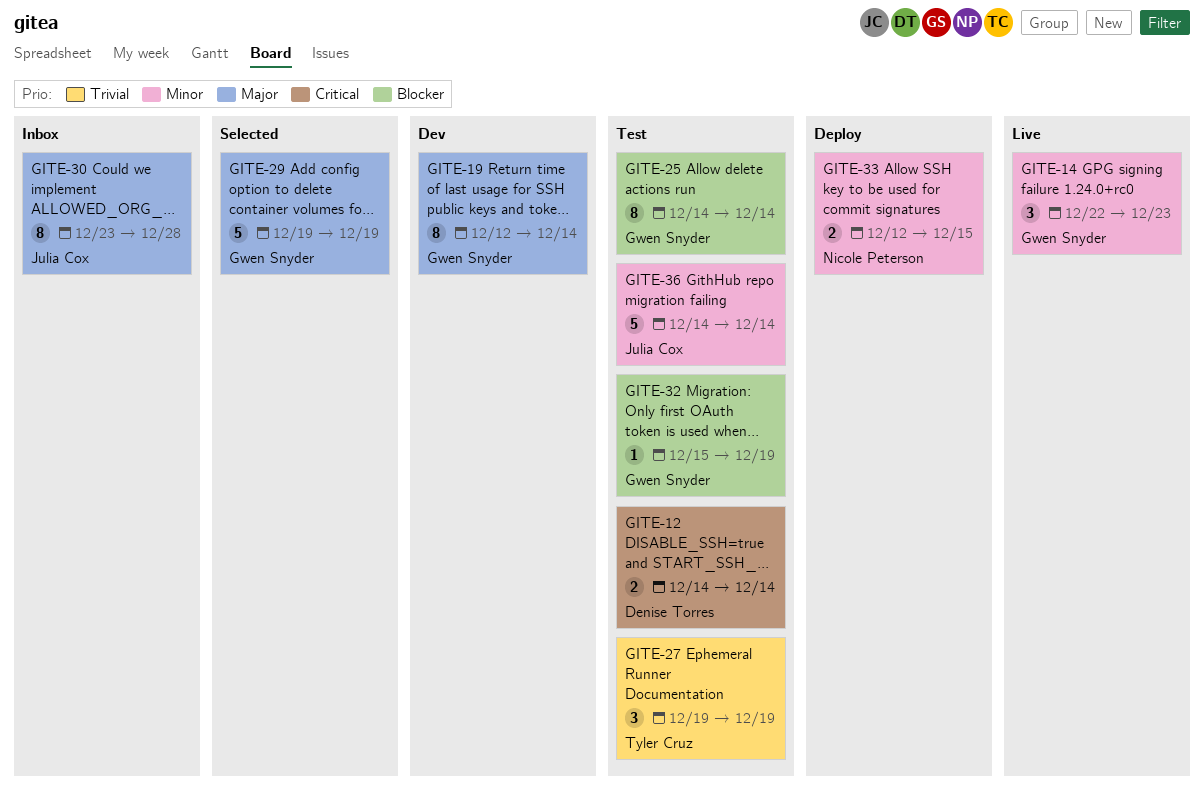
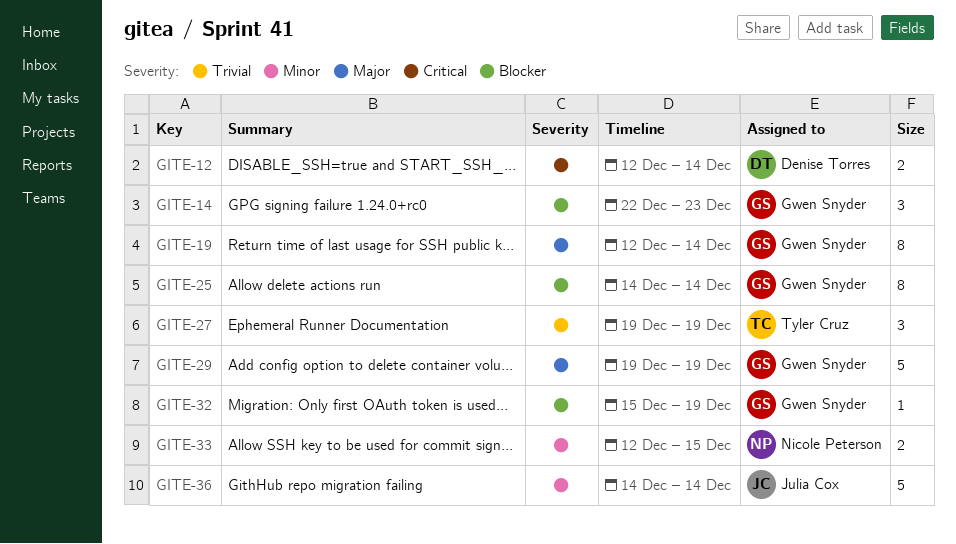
GITE-12, start: Dec 14 -> Dec 12
GITE-14, priority: Minor -> Blocker
GITE-30: present -> none

